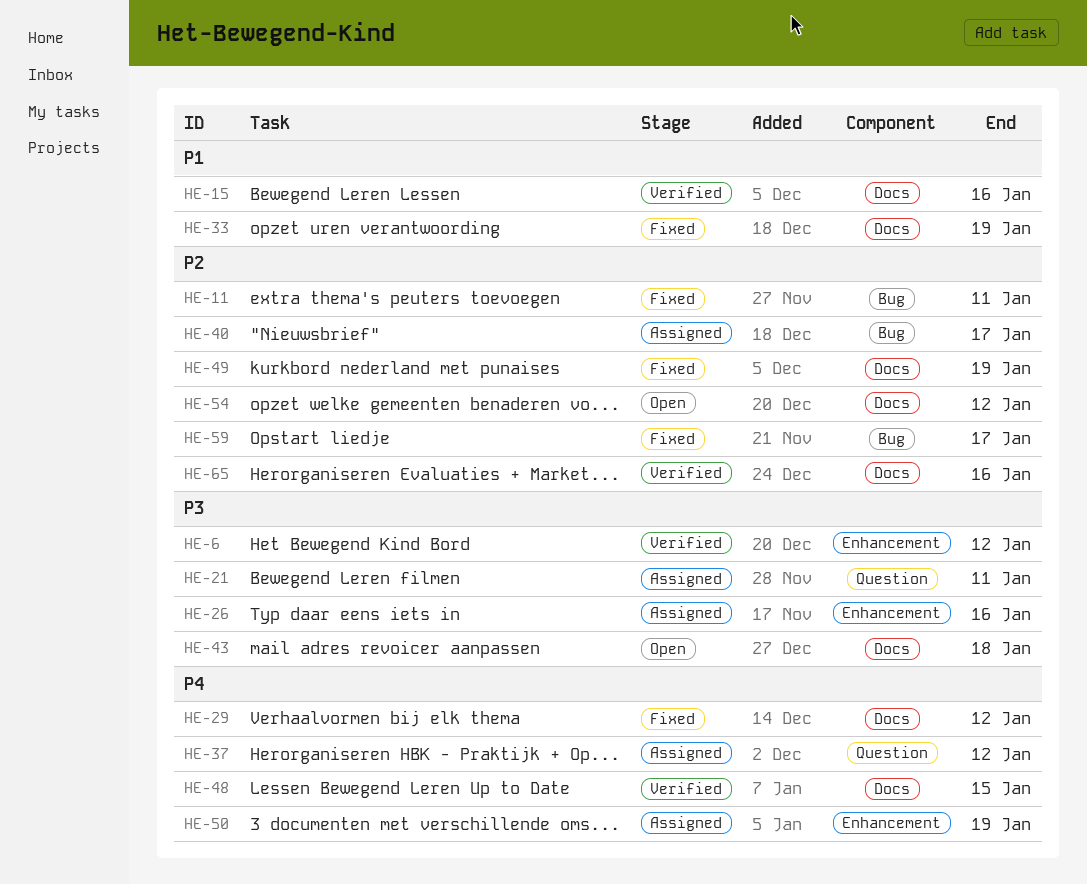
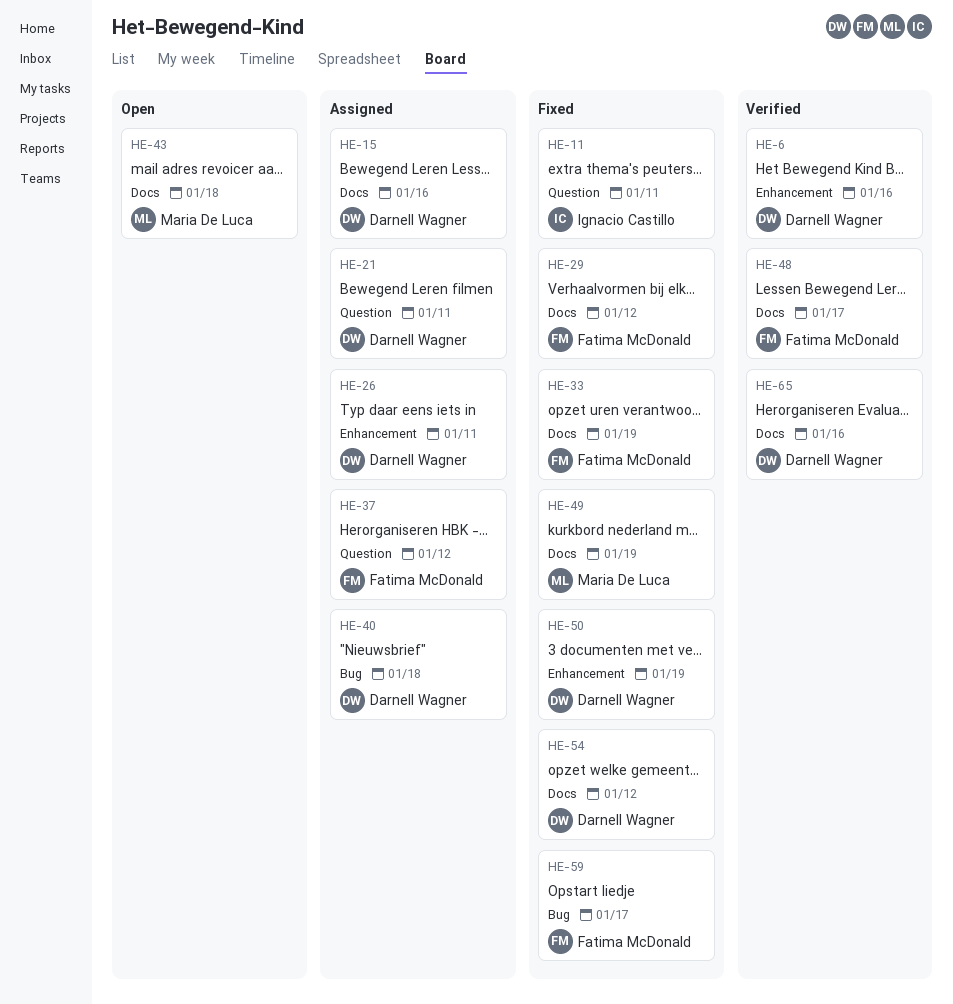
HE-6, due: Jan 12 -> Jan 16
HE-11, label: Bug -> Question
HE-15, status: Verified -> Assigned
HE-26, due: Jan 16 -> Jan 11
HE-40, due: Jan 17 -> Jan 18
HE-48, due: Jan 15 -> Jan 17
HE-50, status: Assigned -> Fixed
HE-54, status: Open -> Fixed

